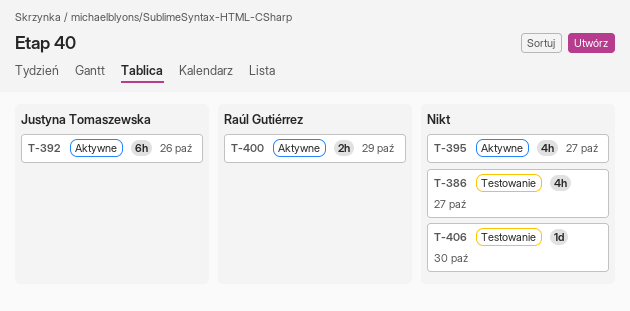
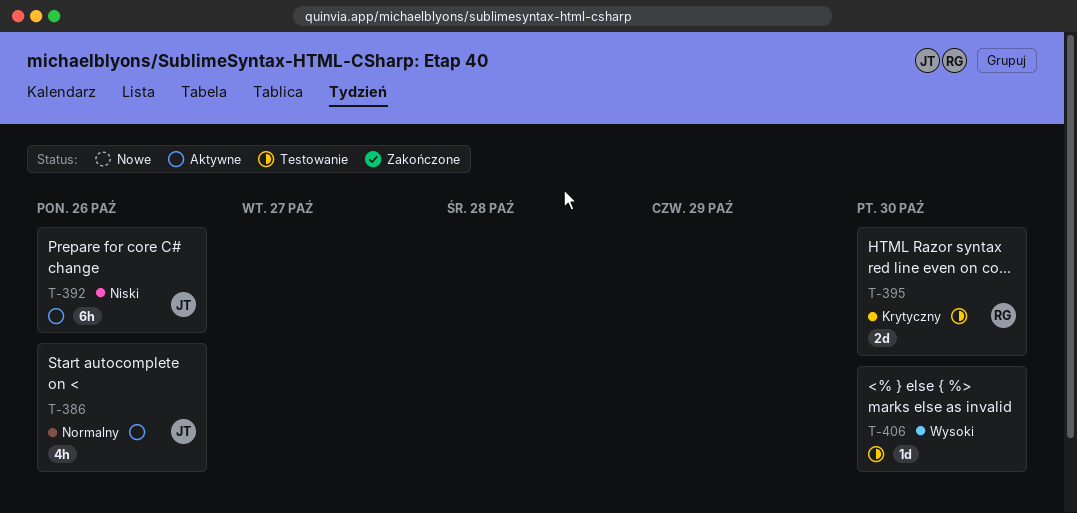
T-386, status: Testowanie -> Aktywne
T-386, owner: none -> Justyna Tomaszewska
T-386, due: Oct 27 -> Oct 26
T-395, status: Aktywne -> Testowanie
T-395, owner: none -> Raúl Gutiérrez
T-395, estimate: 4h -> 2d
T-395, due: Oct 27 -> Oct 30
T-400: present -> none

